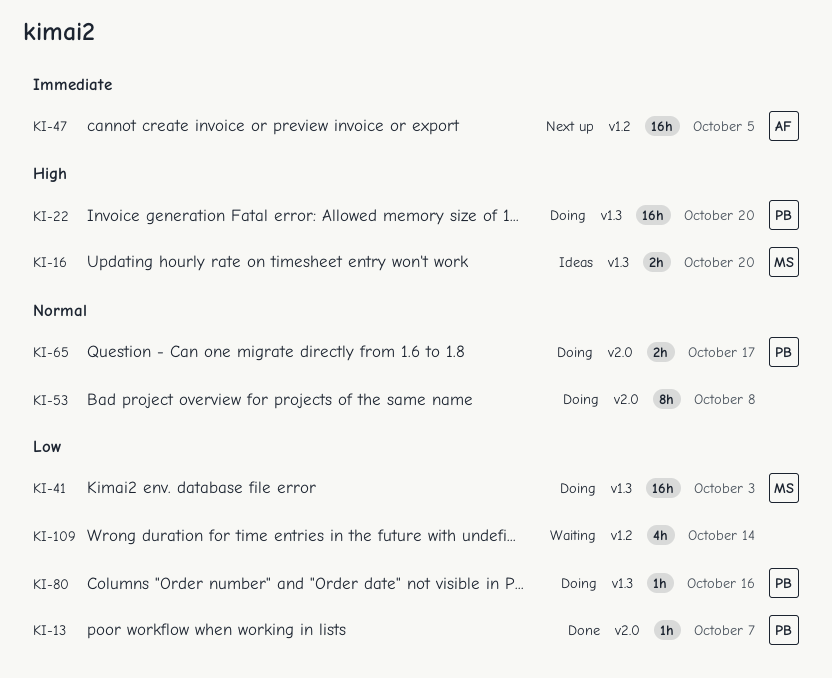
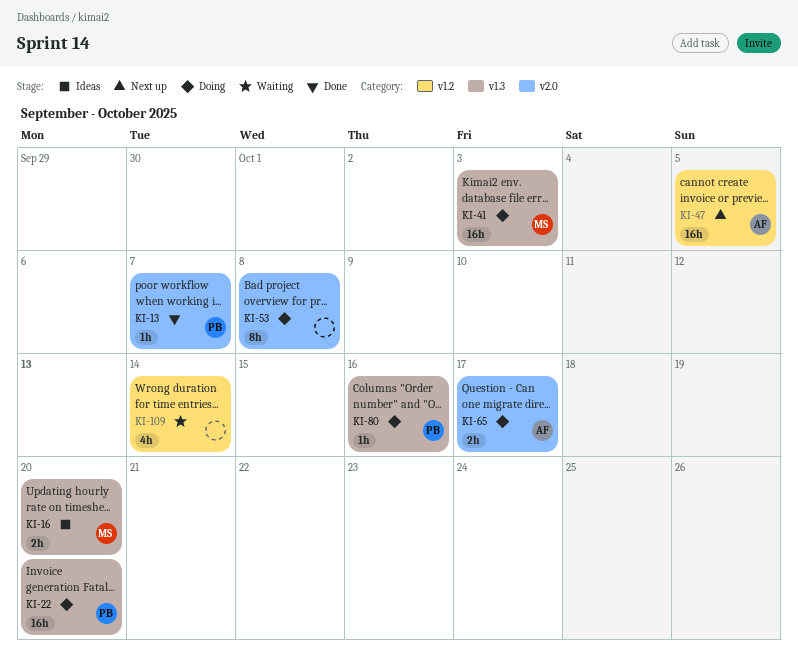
KI-65, owner: PB -> AF

